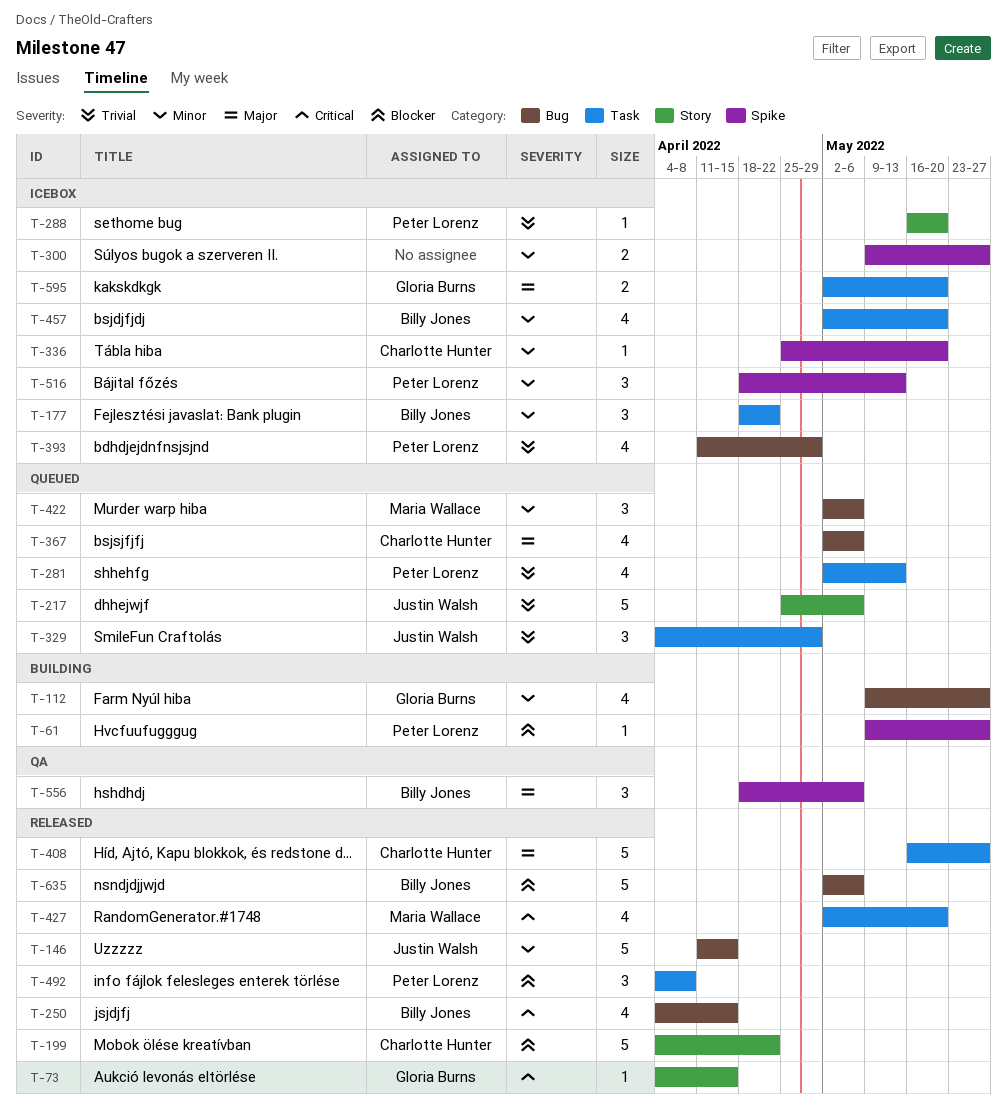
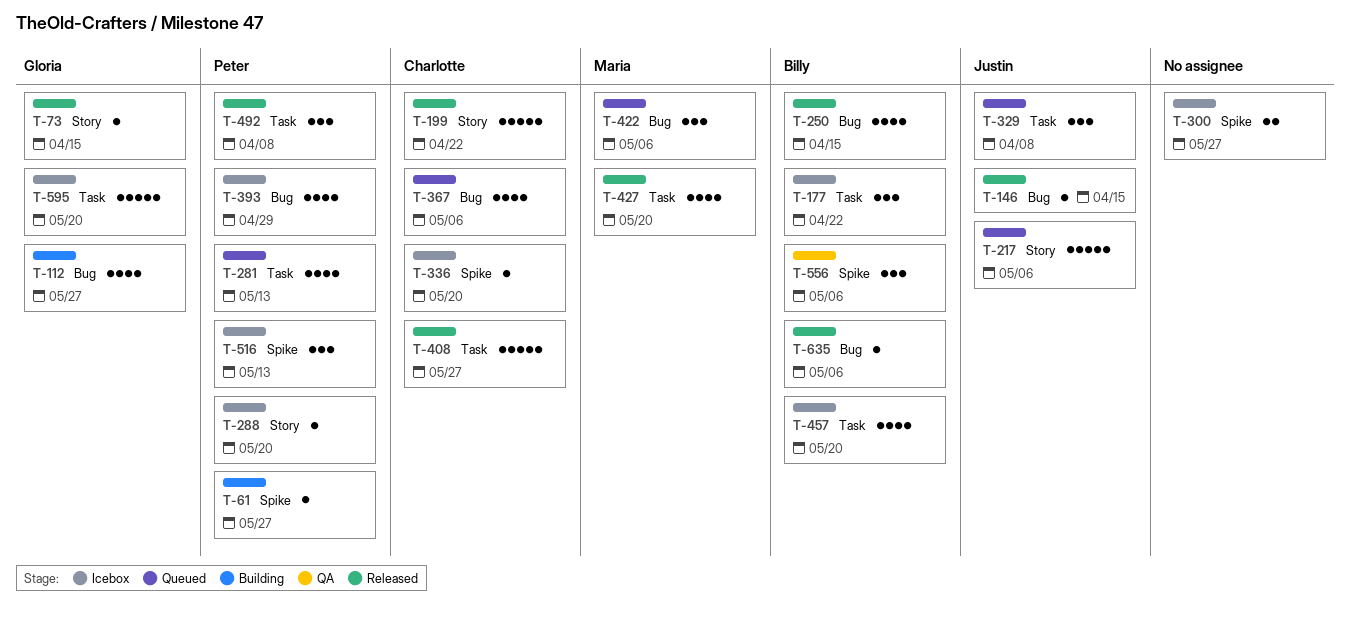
T-146, estimate: 5 -> 1
T-329, due: Apr 29 -> Apr 8
T-595, estimate: 2 -> 5
T-635, estimate: 5 -> 1

